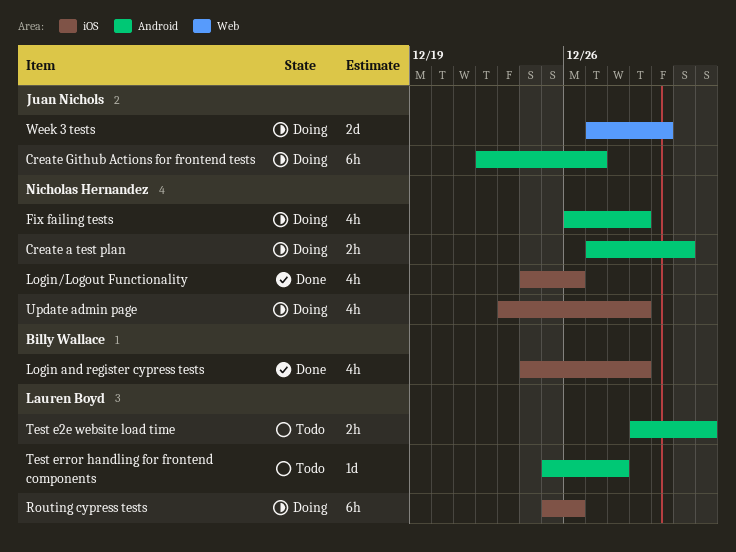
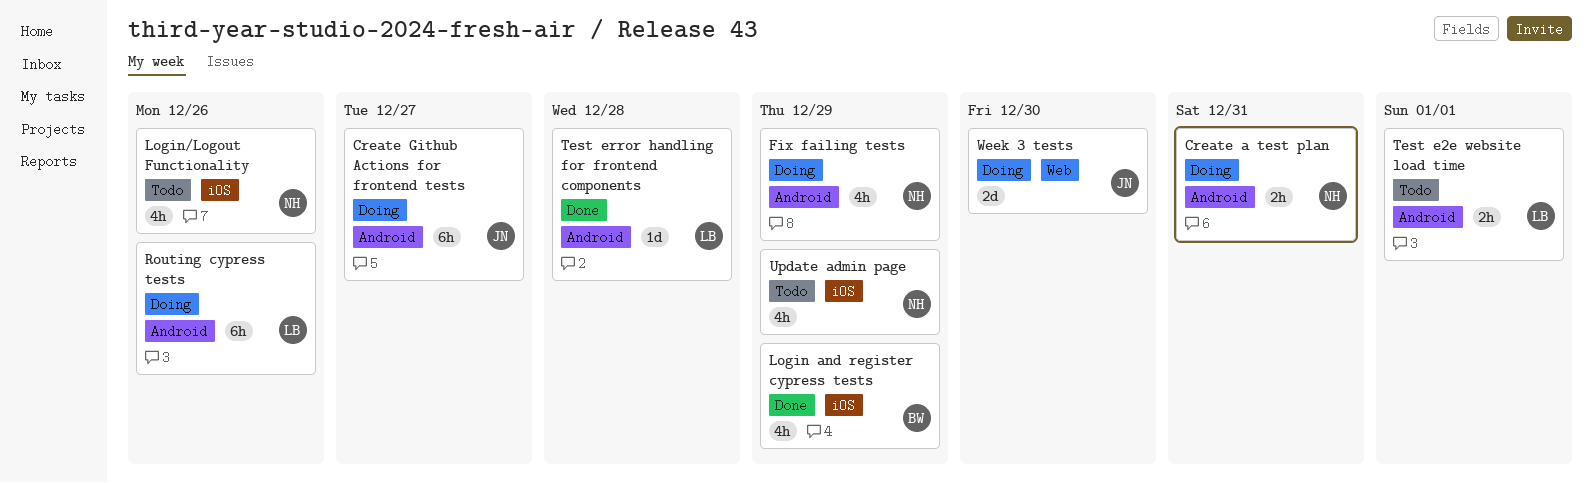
Login/Logout Functionality, status: Done -> Todo
Routing cypress tests, label: iOS -> Android
Test error handling for frontend components, status: Todo -> Done
Update admin page, status: Doing -> Todo

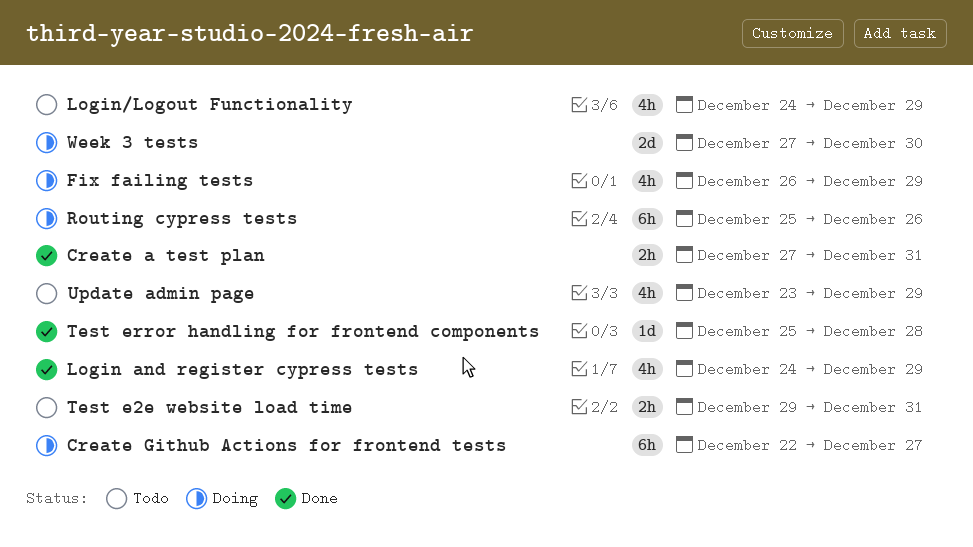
Create a test plan, status: Doing -> Done
Login/Logout Functionality, due: Dec 26 -> Dec 29
Test e2e website load time, due: Jan 1 -> Dec 31

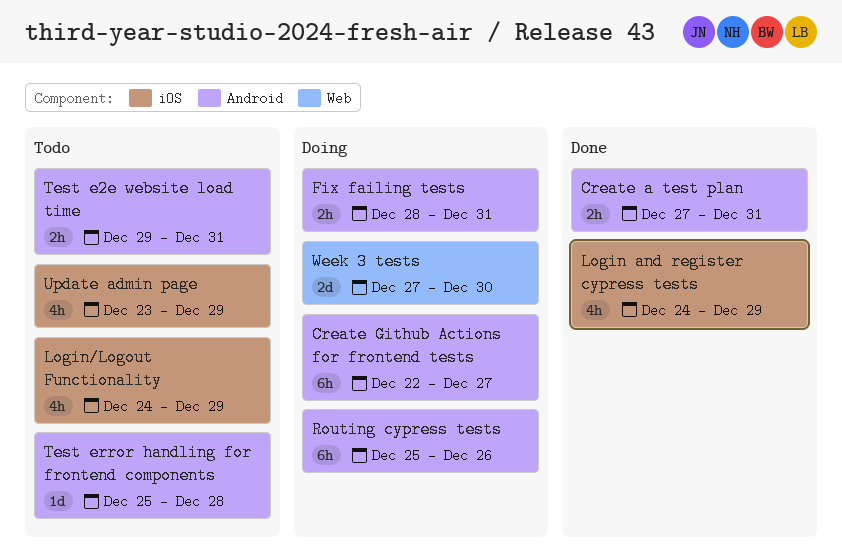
Fix failing tests, estimate: 4h -> 2h
Fix failing tests, start: Dec 26 -> Dec 28
Fix failing tests, due: Dec 29 -> Dec 31
Test error handling for frontend components, status: Done -> Todo

